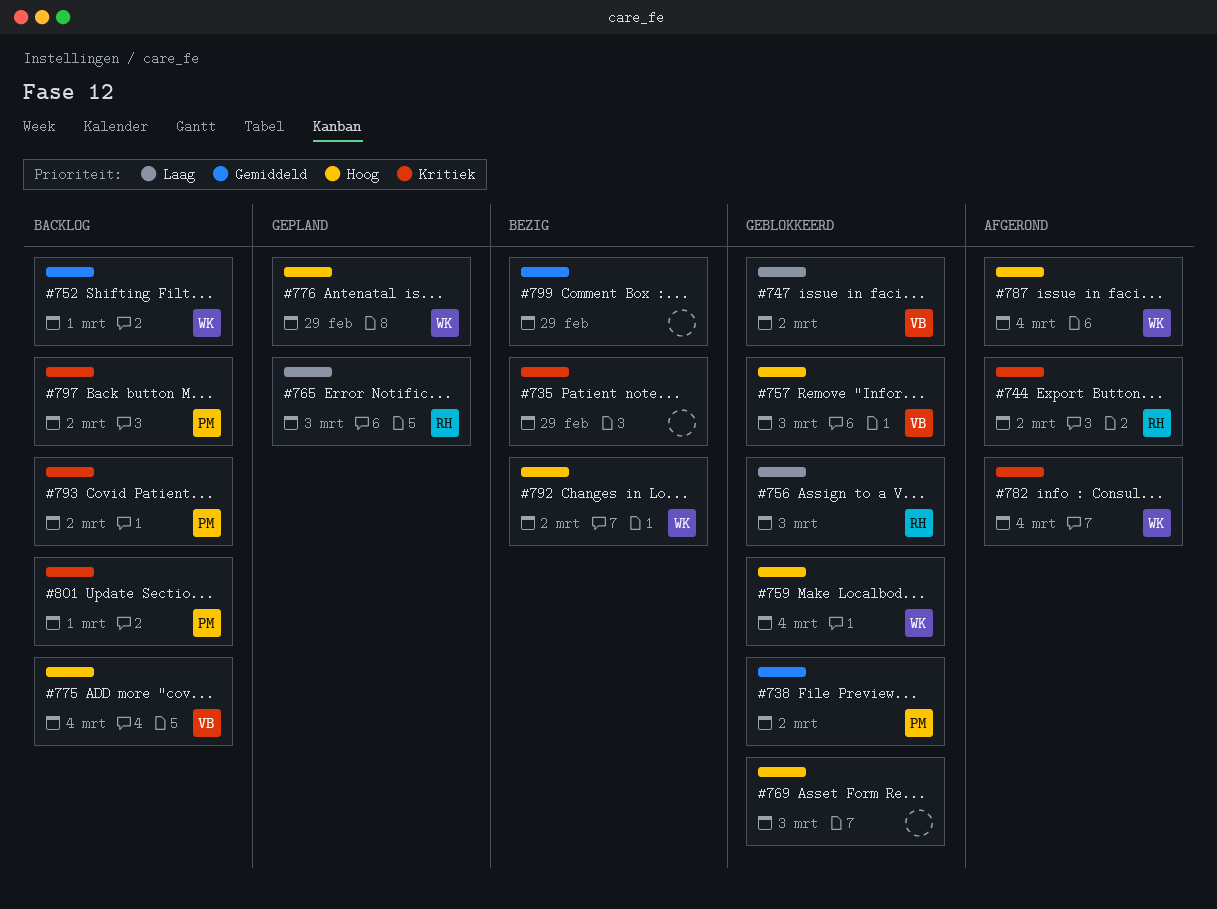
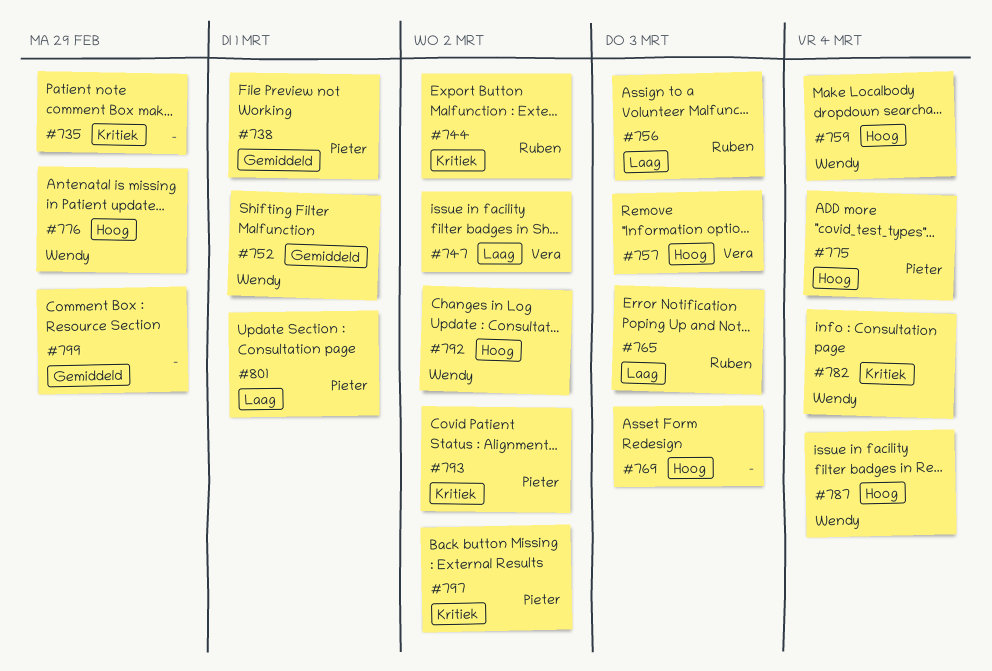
#738, due: Mar 2 -> Mar 1
#775, owner: Vera -> Pieter
#801, priority: Kritiek -> Laag

